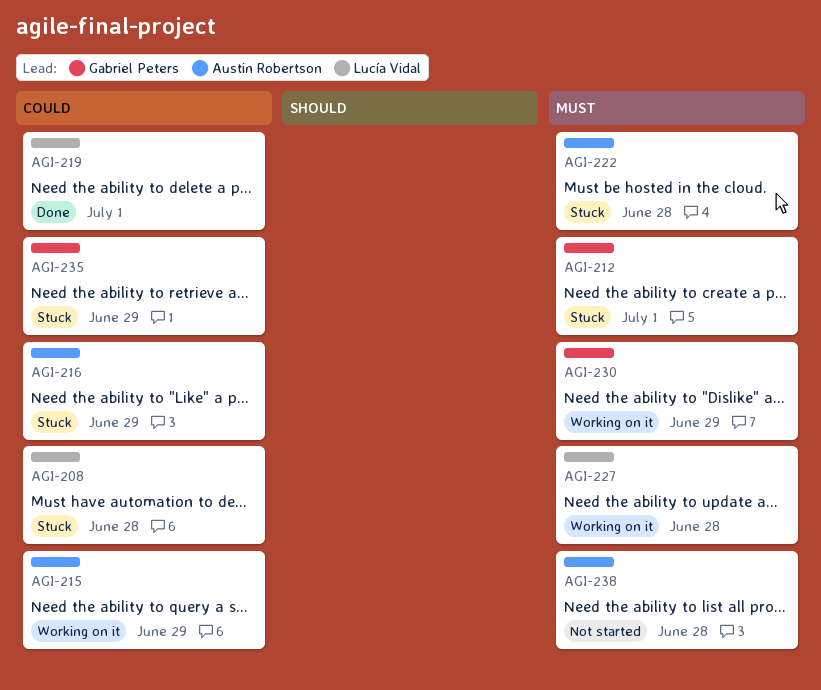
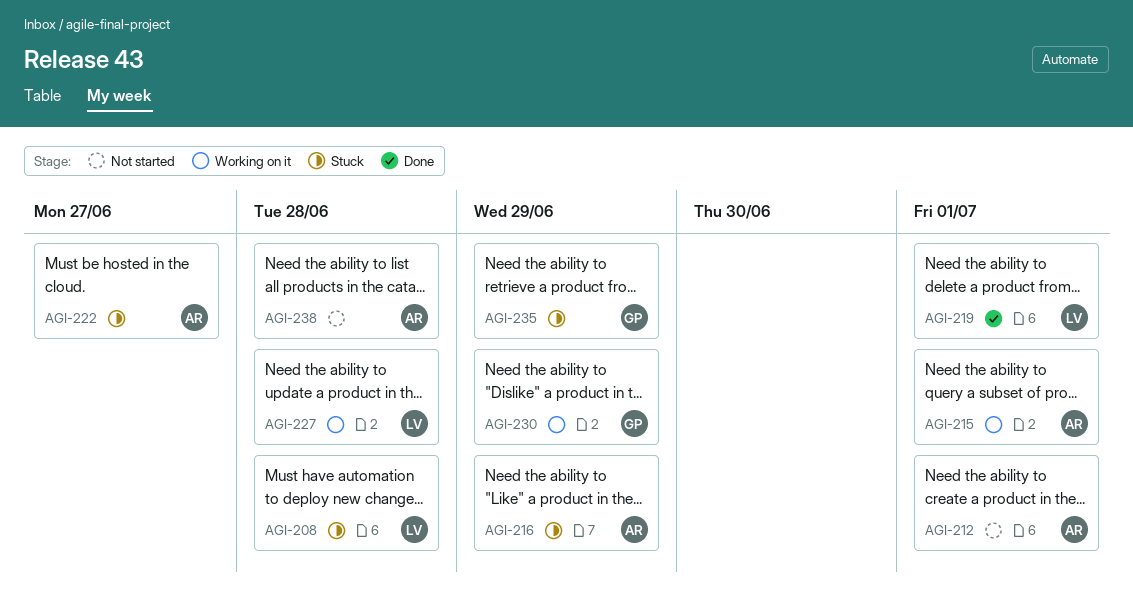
AGI-212, status: Stuck -> Not started
AGI-212, owner: Gabriel Peters -> Austin Robertson
AGI-215, due: Jun 29 -> Jul 1
AGI-222, due: Jun 28 -> Jun 27

